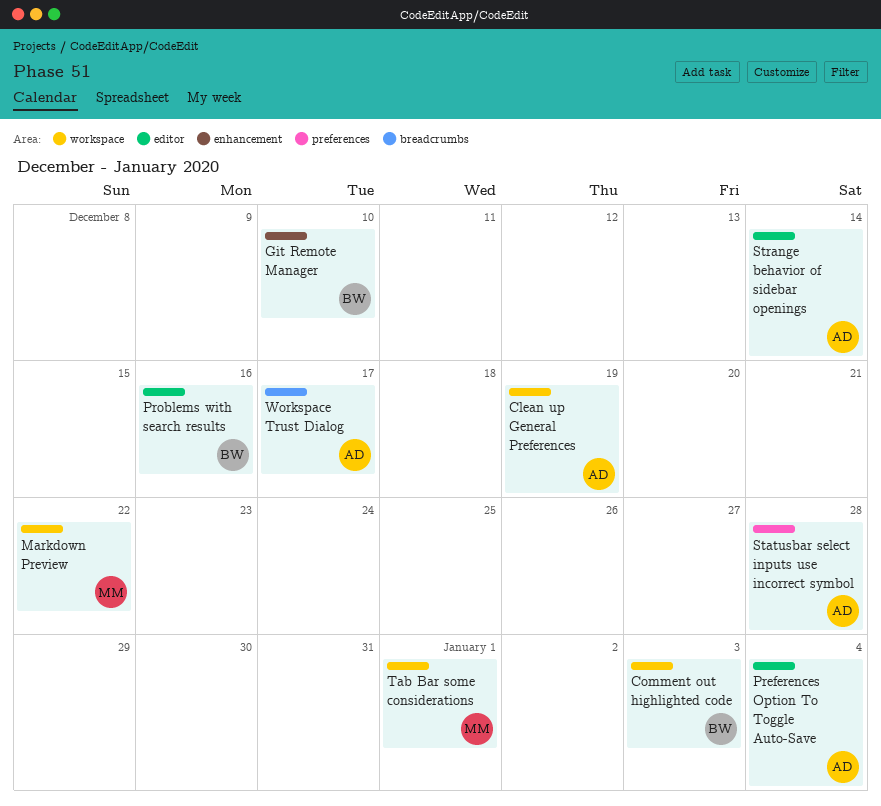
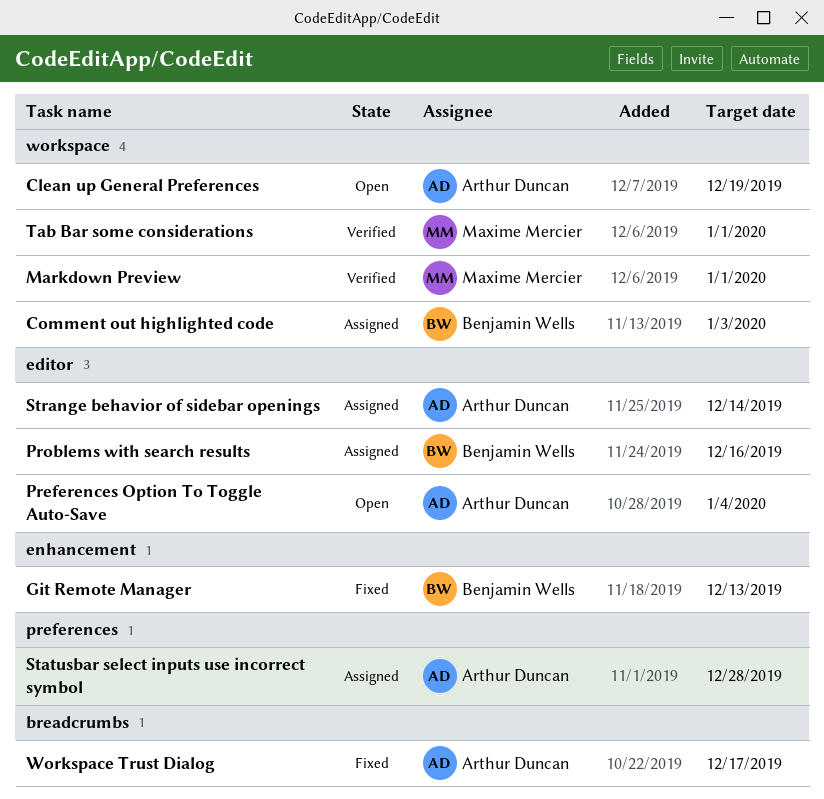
Git Remote Manager, due: Dec 10 -> Dec 13
Markdown Preview, due: Dec 22 -> Jan 1

